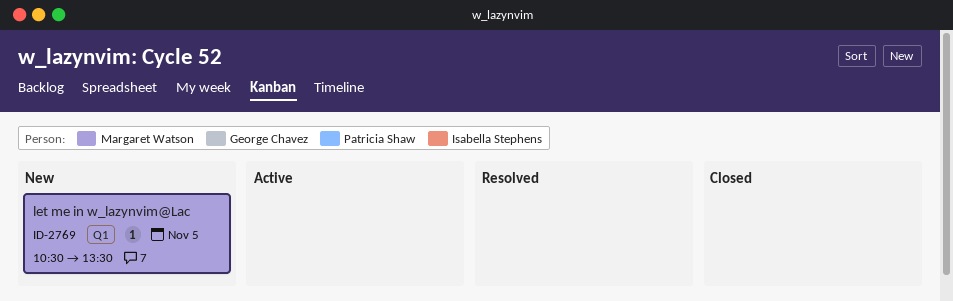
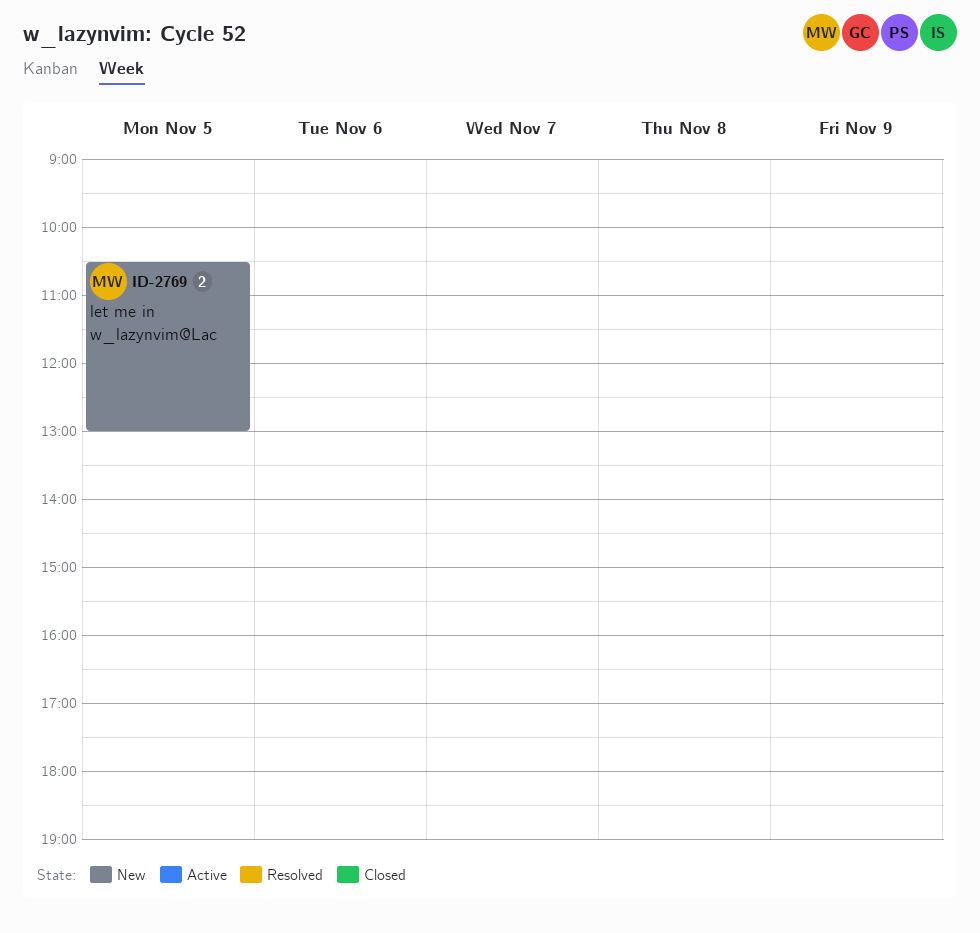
ID-2769, estimate: 1 -> 2
ID-2769, ends: 13:30 -> 13:00

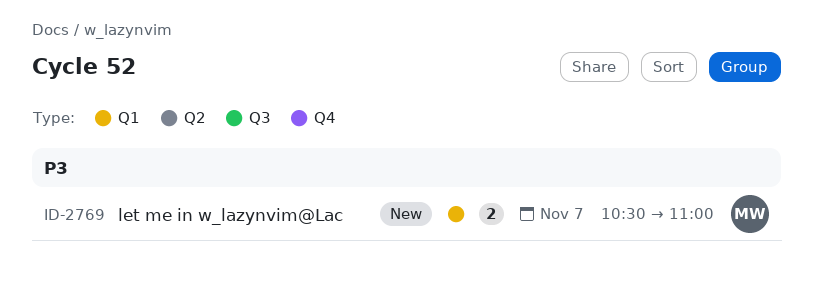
ID-2769, day: Nov 5 -> Nov 7
ID-2769, ends: 13:00 -> 11:00

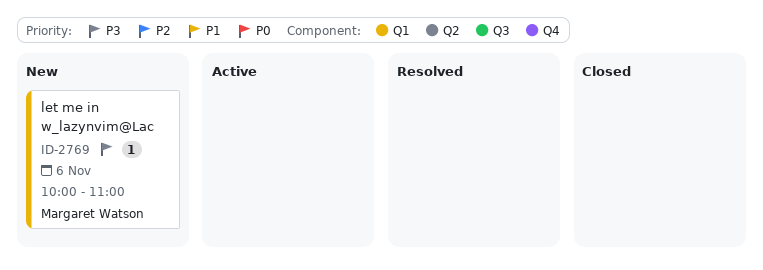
ID-2769, estimate: 2 -> 1
ID-2769, day: Nov 7 -> Nov 6
ID-2769, begins: 10:30 -> 10:00

